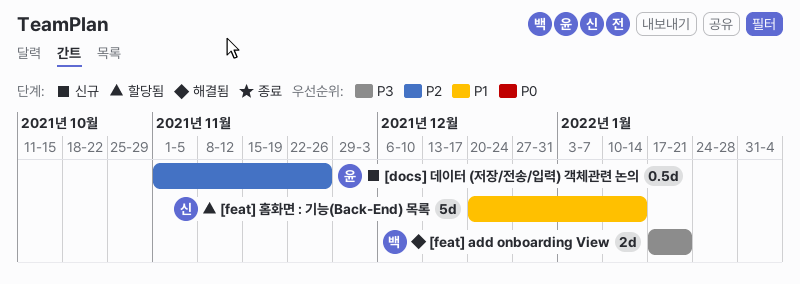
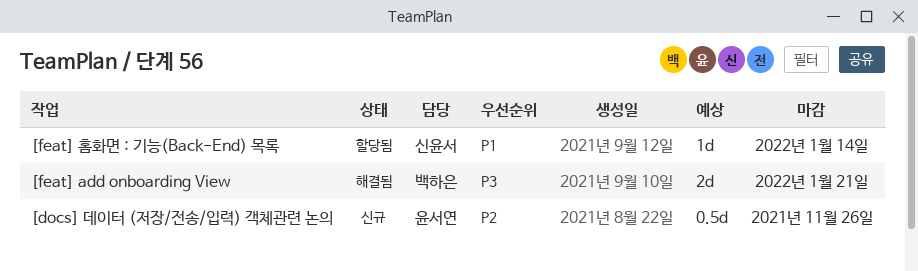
[feat] 홈화면 : 기능(Back-End) 목록, estimate: 5d -> 1d

